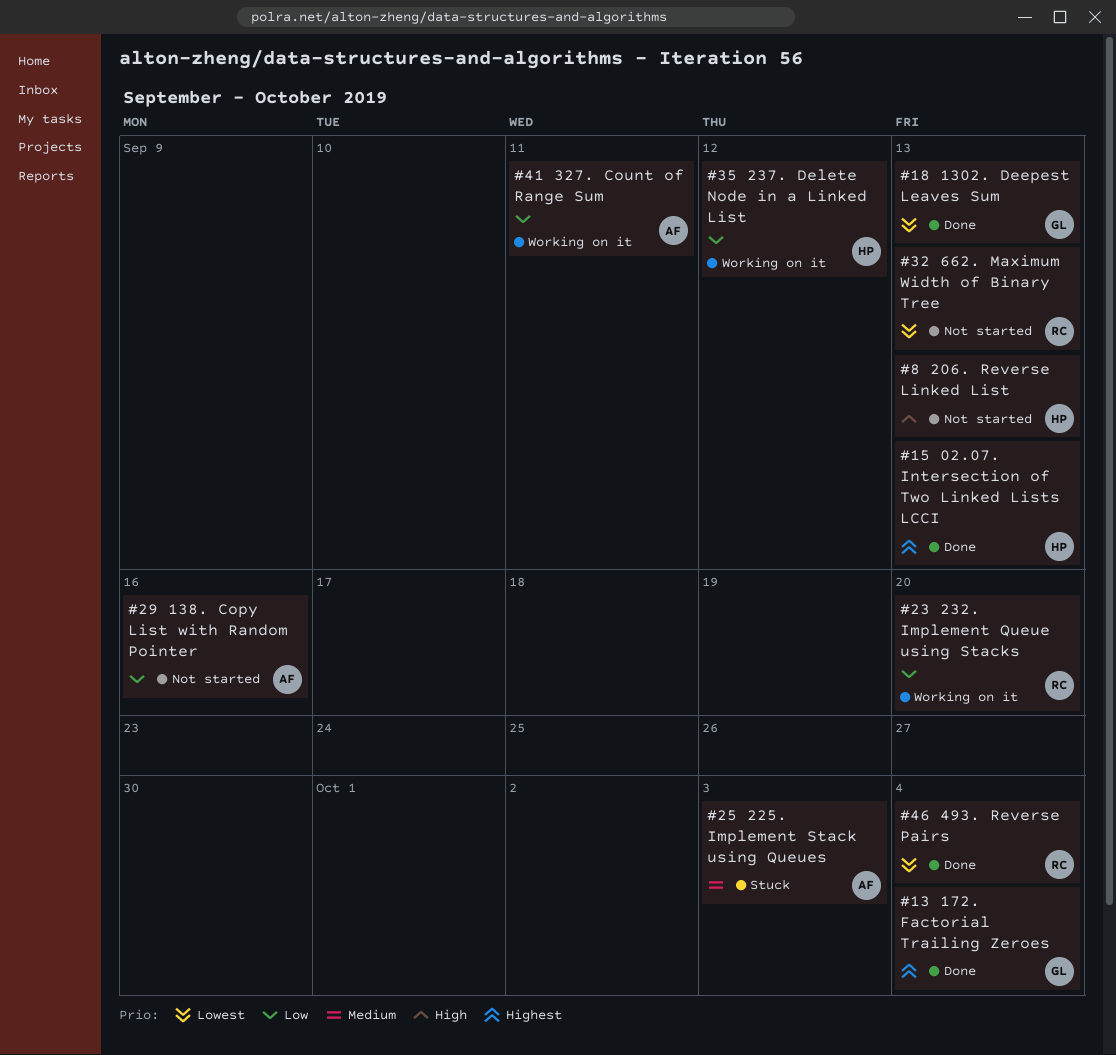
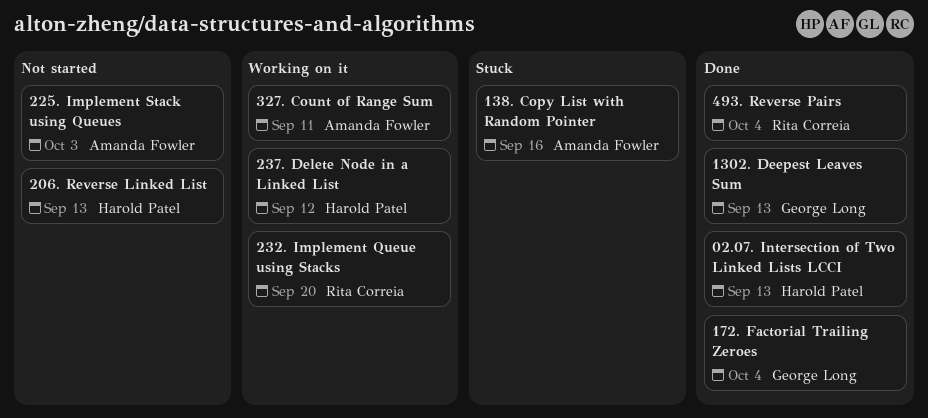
138. Copy List with Random Pointer, status: Not started -> Stuck
225. Implement Stack using Queues, status: Stuck -> Not started
662. Maximum Width of Binary Tree: present -> none

